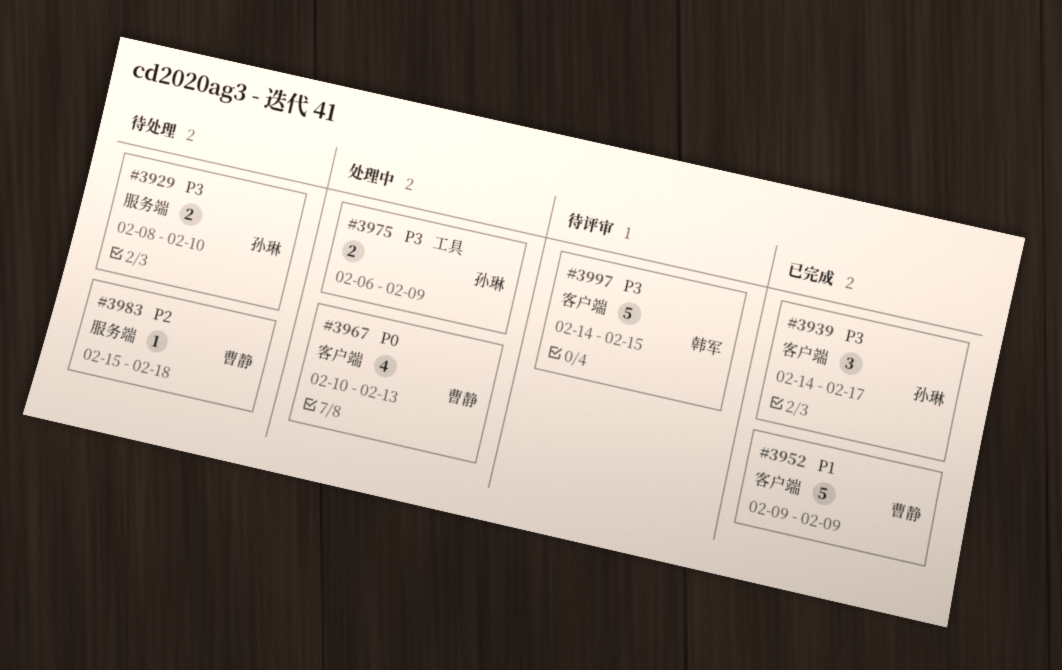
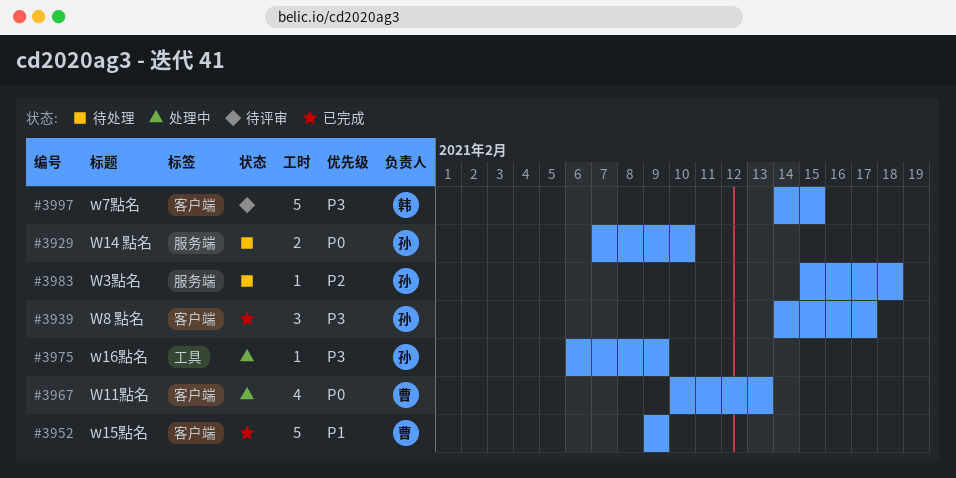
#3929, priority: P3 -> P0
#3929, start: Feb 8 -> Feb 7
#3975, estimate: 2 -> 1
#3983, owner: 曹静 -> 孙琳

